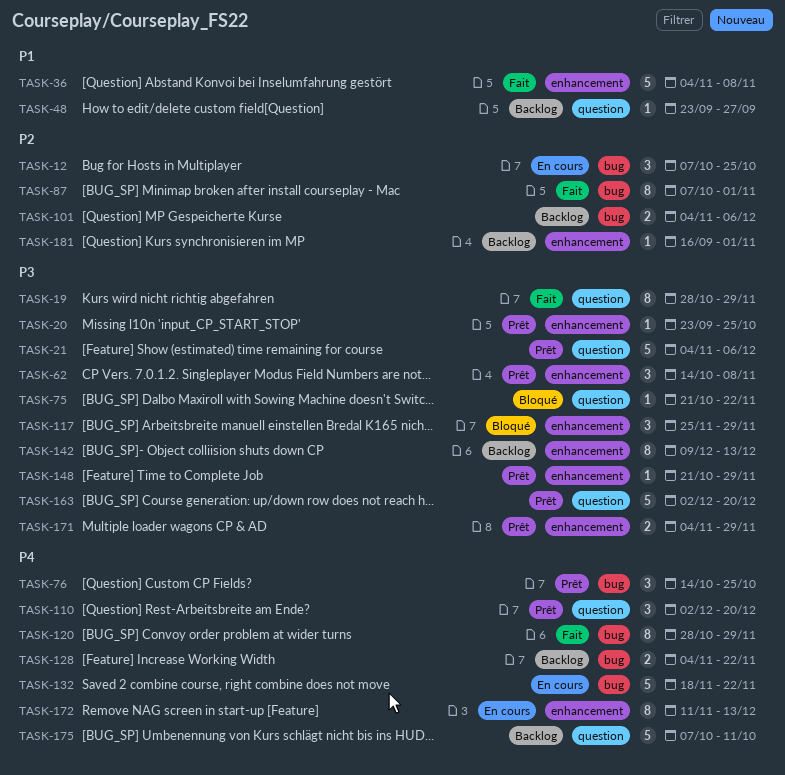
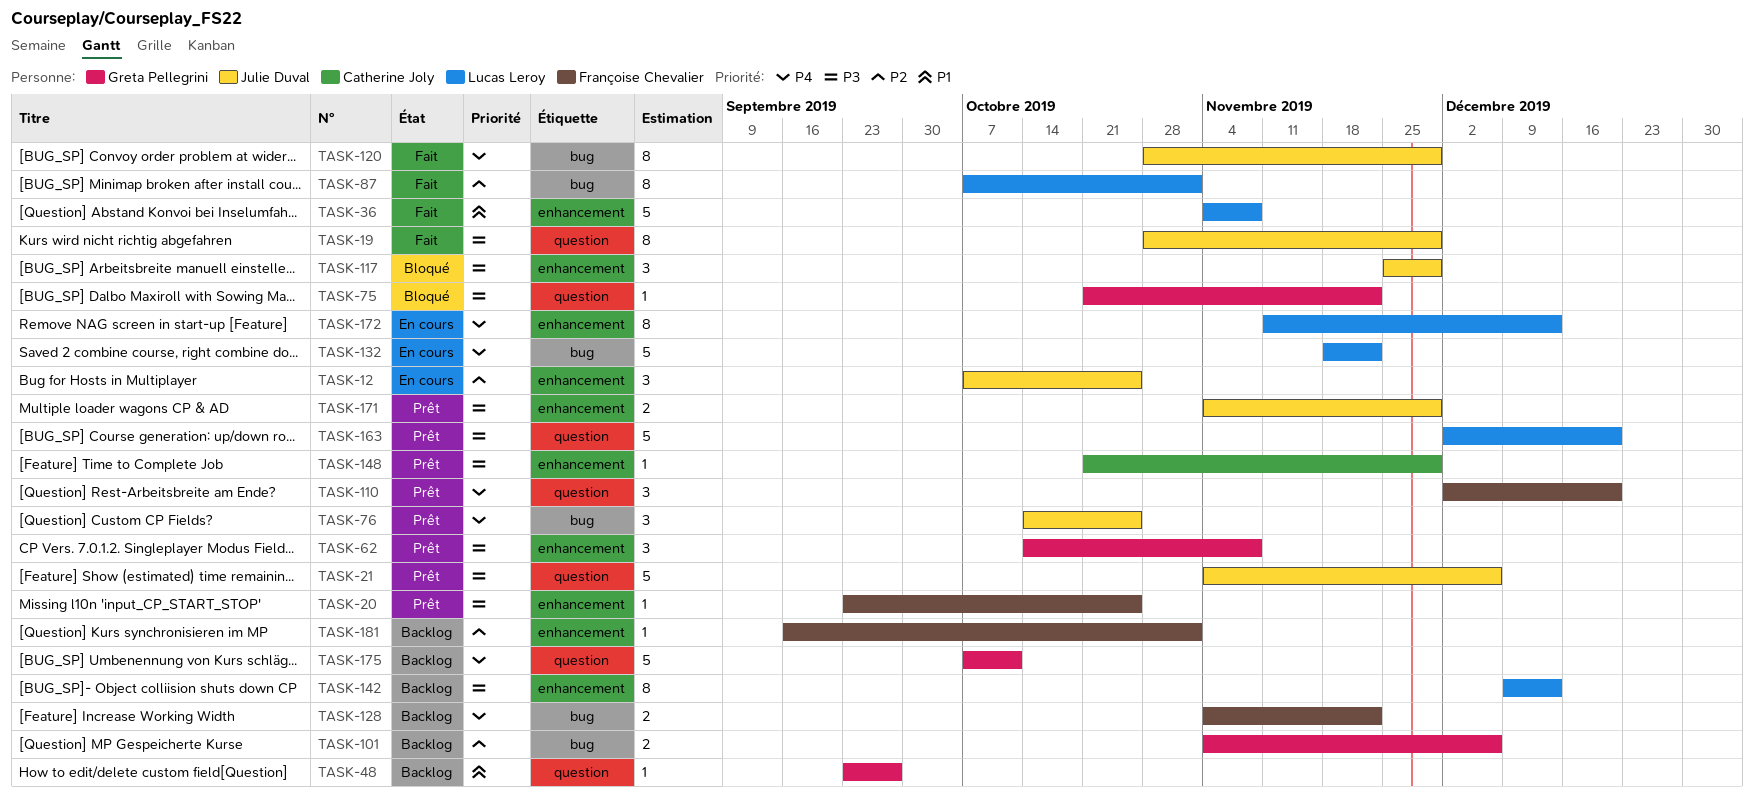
TASK-12, label: bug -> enhancement

